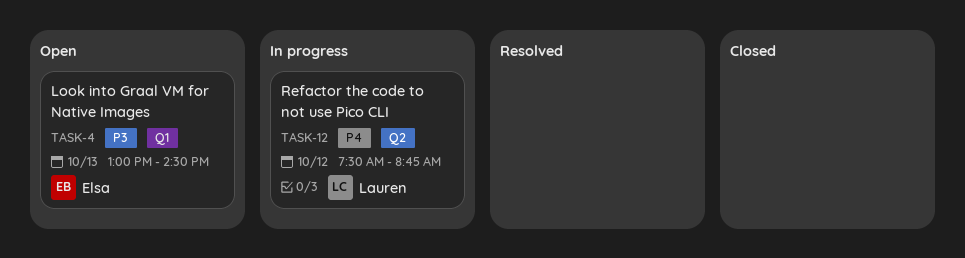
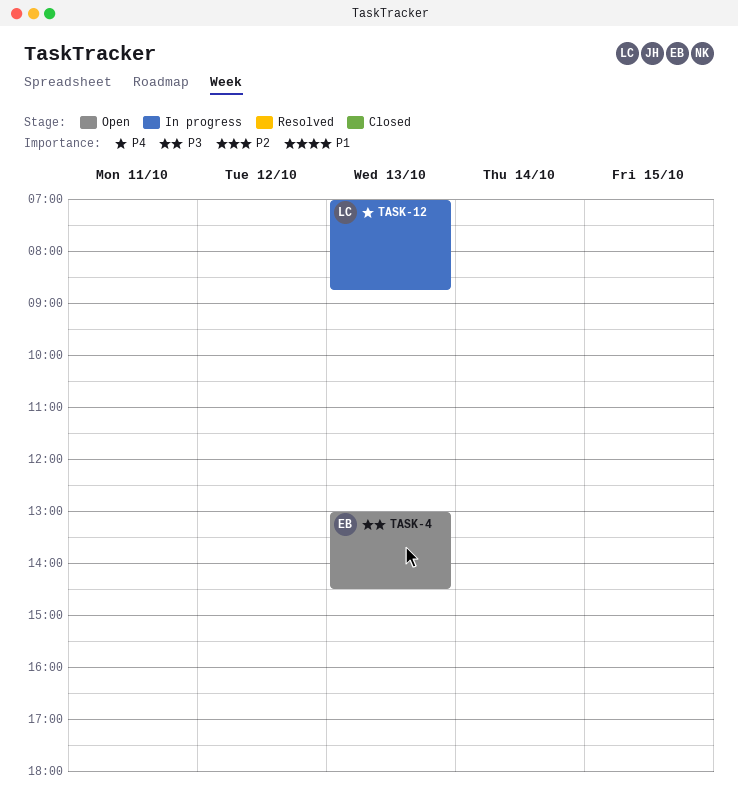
TASK-12, day: Oct 12 -> Oct 13
TASK-12, begins: 07:30 -> 07:00

